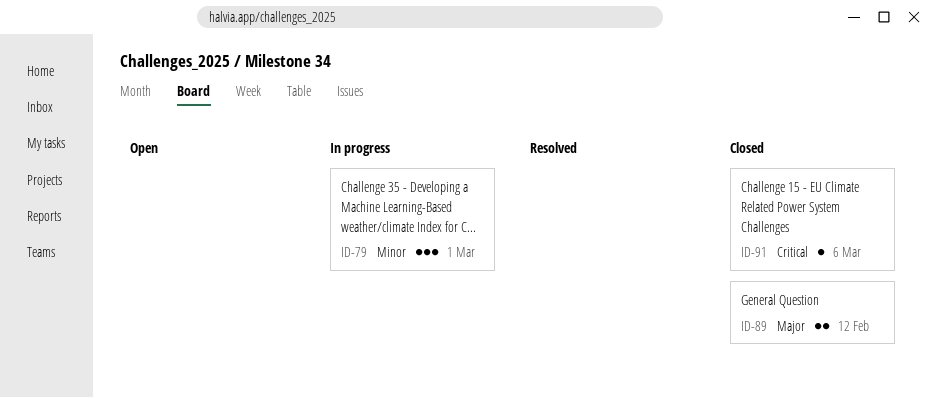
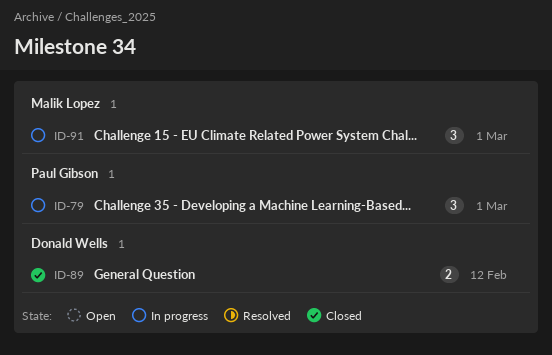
ID-91, status: Closed -> In progress
ID-91, estimate: 1 -> 3
ID-91, due: Mar 6 -> Mar 1

